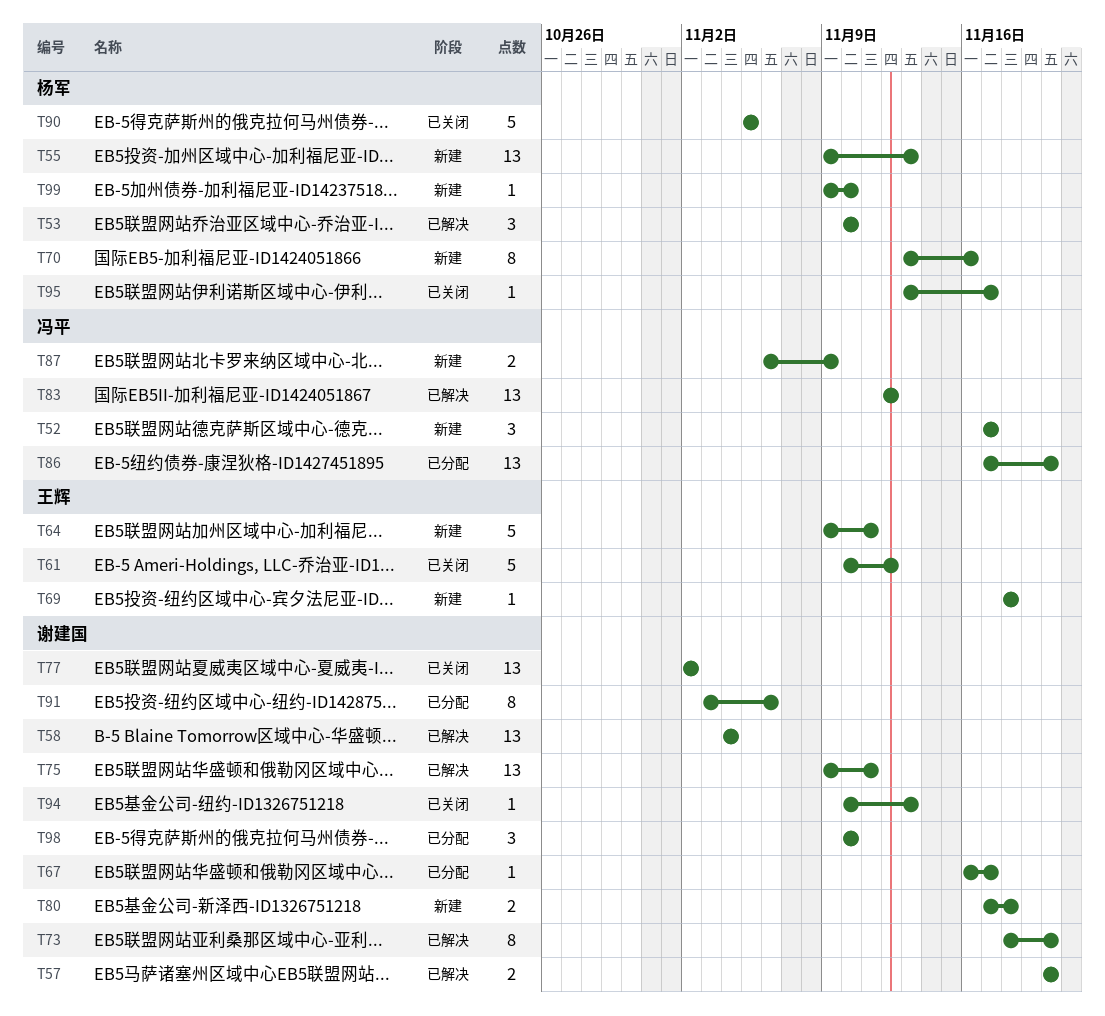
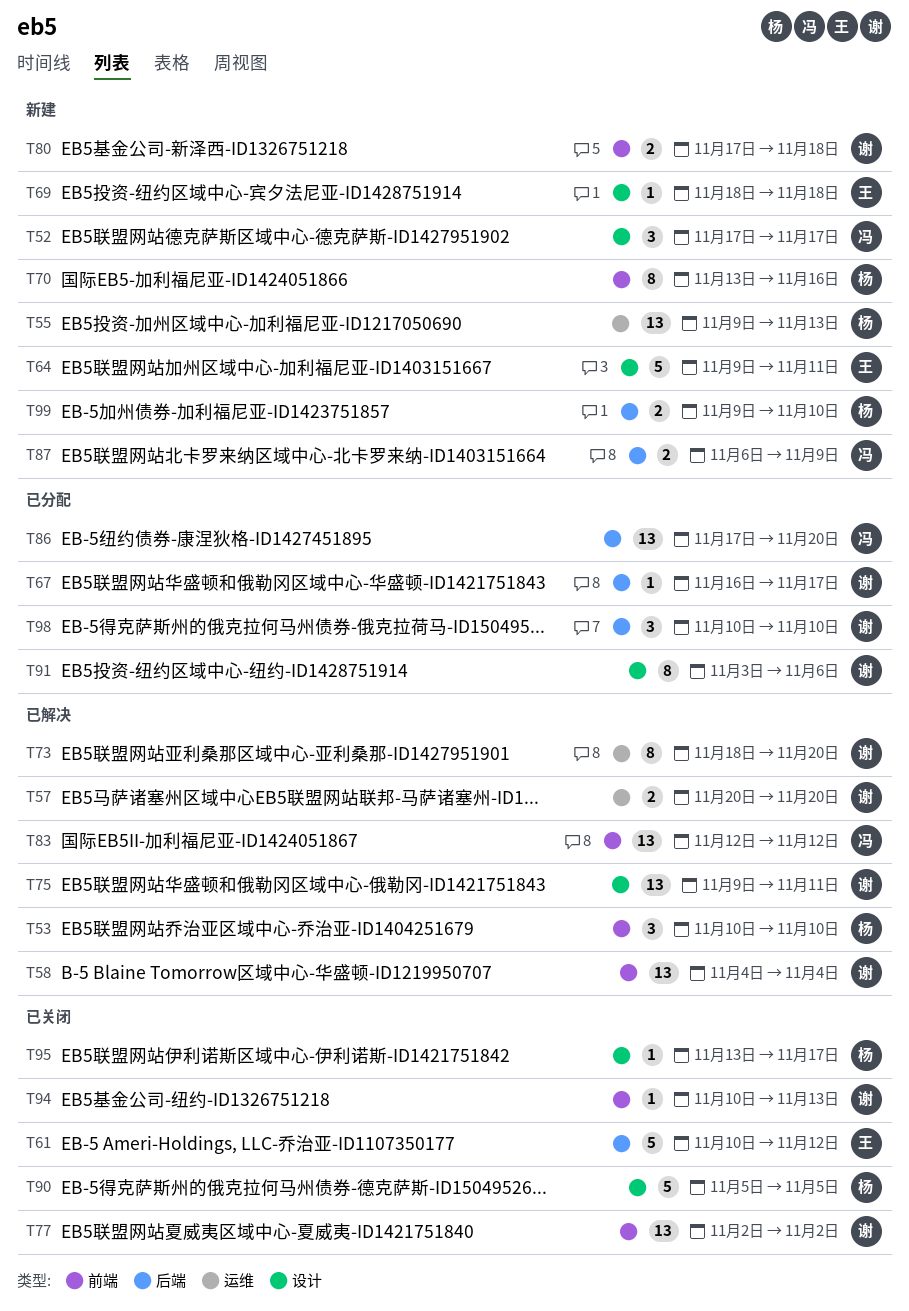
T99, estimate: 1 -> 2

